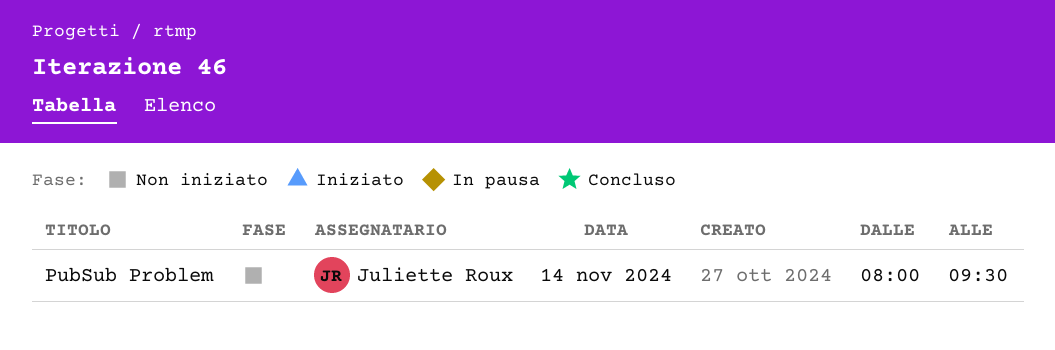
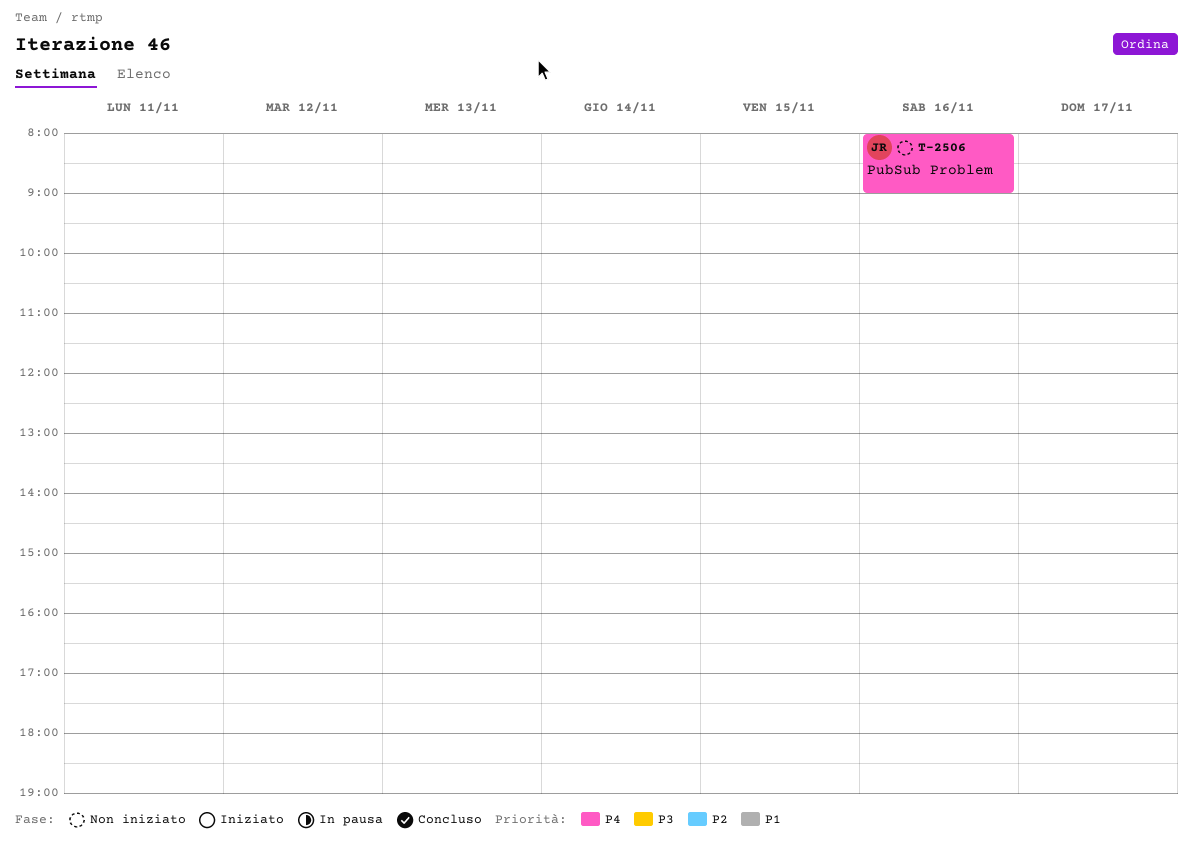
PubSub Problem, day: Nov 14 -> Nov 16
PubSub Problem, ends: 09:30 -> 09:00

